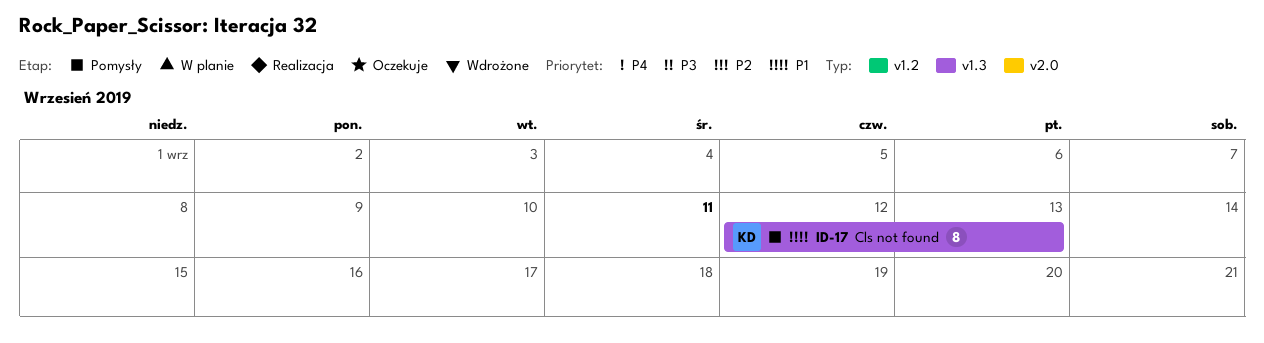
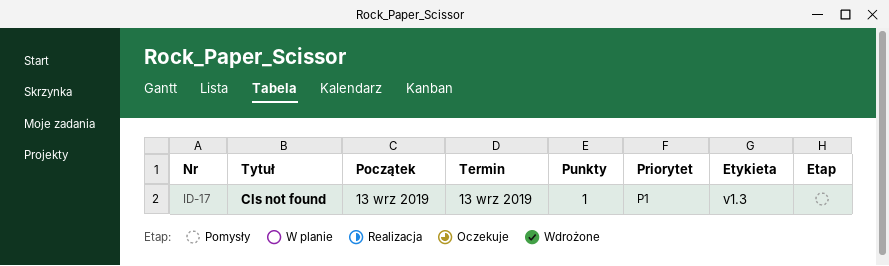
ID-17, estimate: 8 -> 1
ID-17, start: Sep 12 -> Sep 13

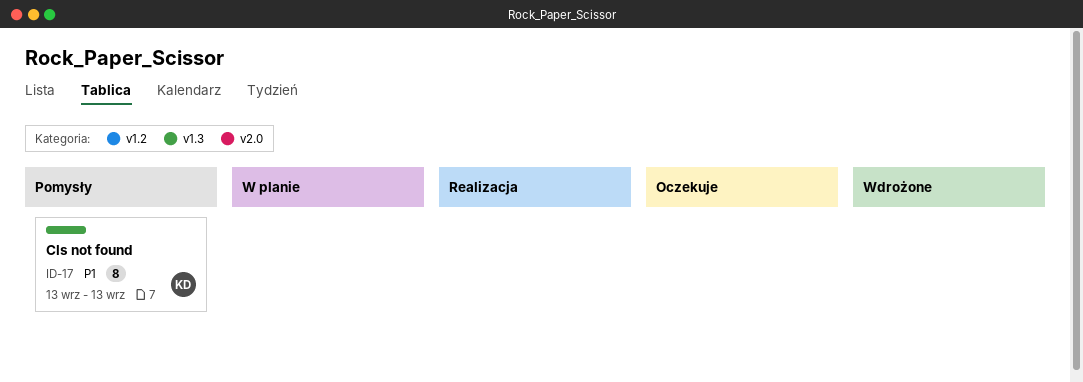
ID-17, estimate: 1 -> 8

